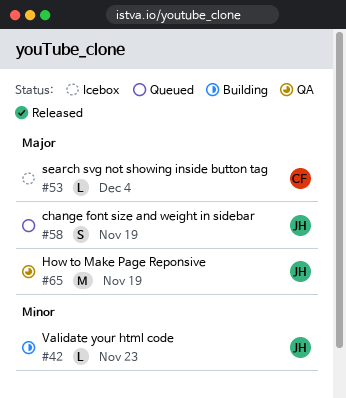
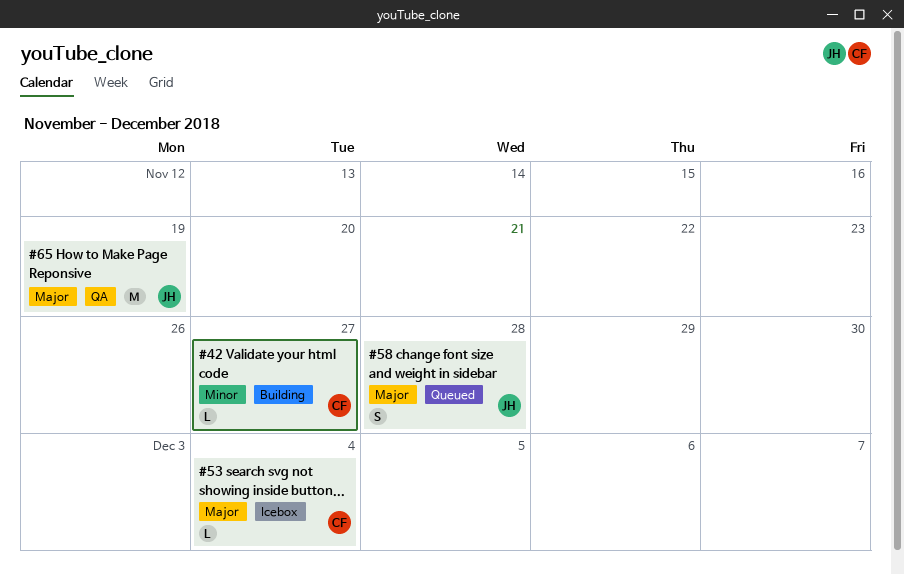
#42, owner: JH -> CF
#42, due: Nov 23 -> Nov 27
#58, due: Nov 19 -> Nov 28

